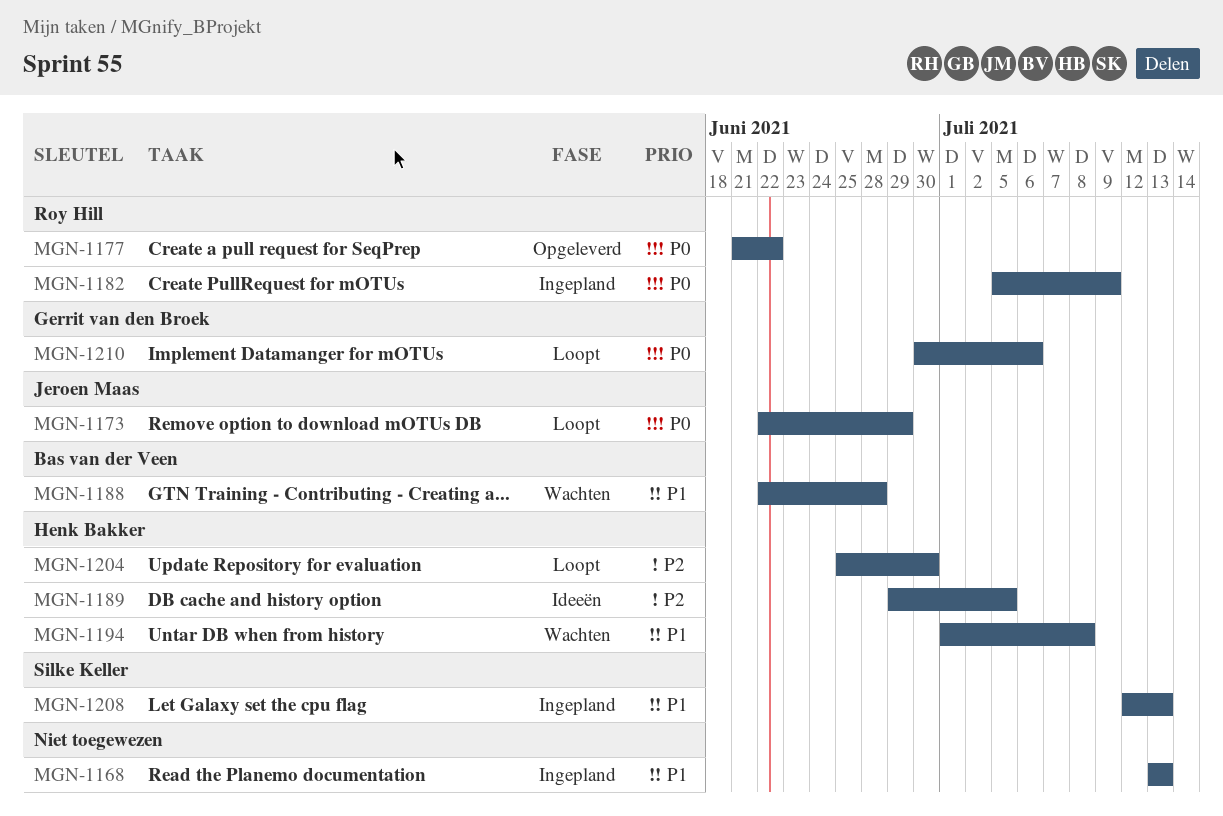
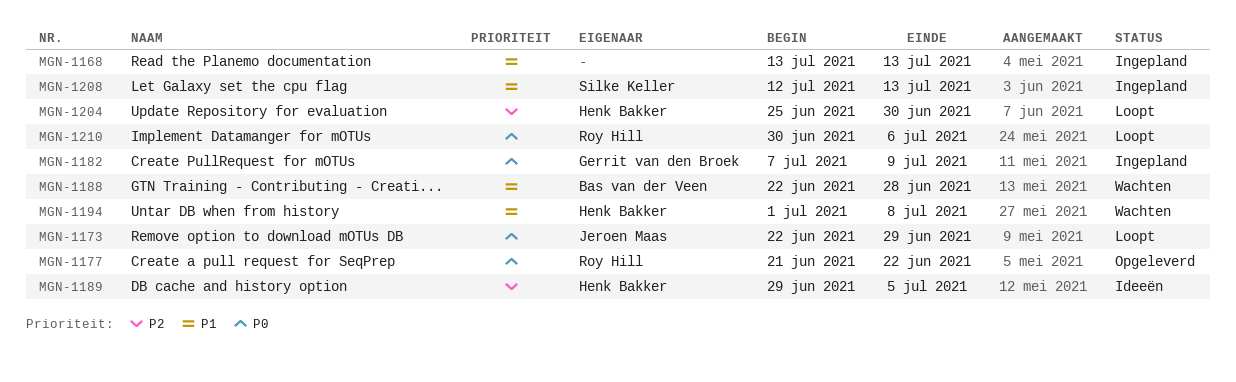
MGN-1182, owner: Roy Hill -> Gerrit van den Broek
MGN-1182, start: Jul 5 -> Jul 7
MGN-1210, owner: Gerrit van den Broek -> Roy Hill

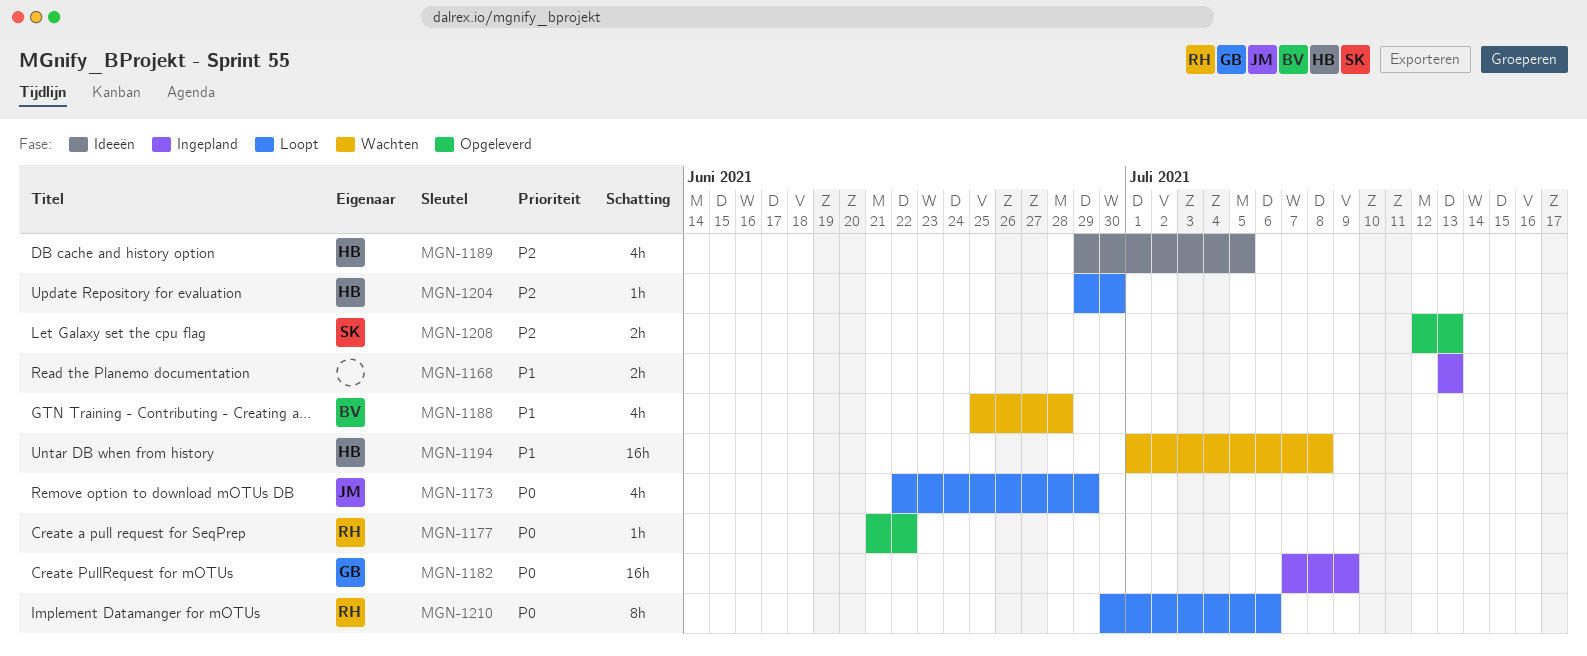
MGN-1188, start: Jun 22 -> Jun 25
MGN-1204, start: Jun 25 -> Jun 29
MGN-1208, status: Ingepland -> Opgeleverd
MGN-1208, priority: P1 -> P2

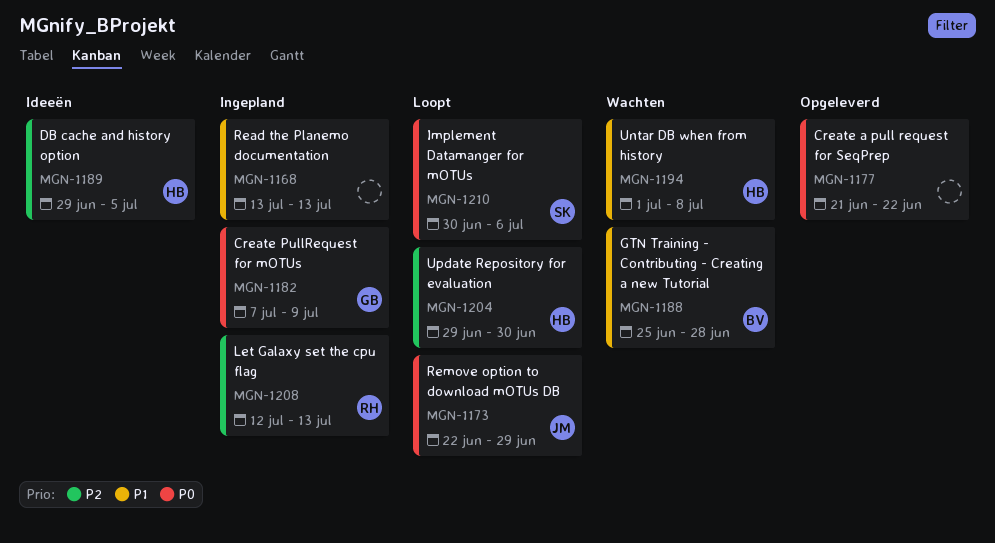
MGN-1177, owner: RH -> none
MGN-1208, status: Opgeleverd -> Ingepland
MGN-1208, owner: SK -> RH
MGN-1210, owner: RH -> SK

